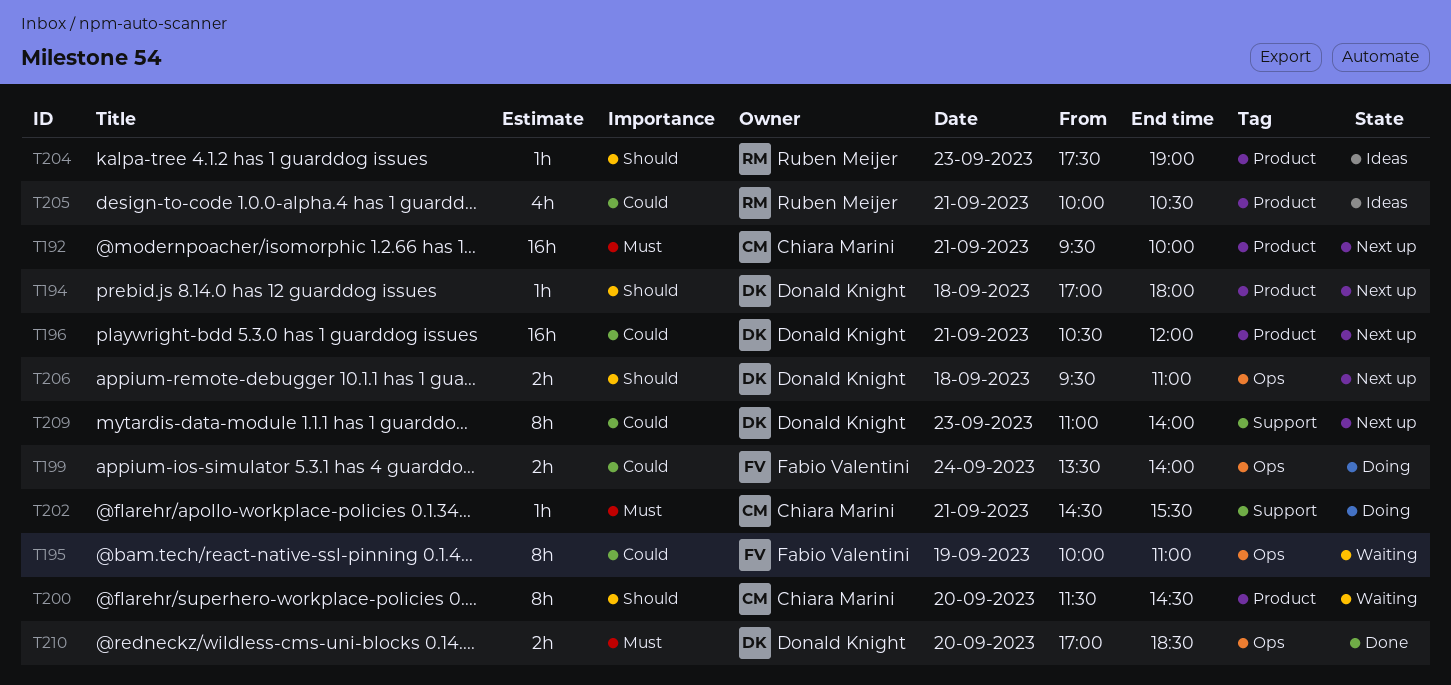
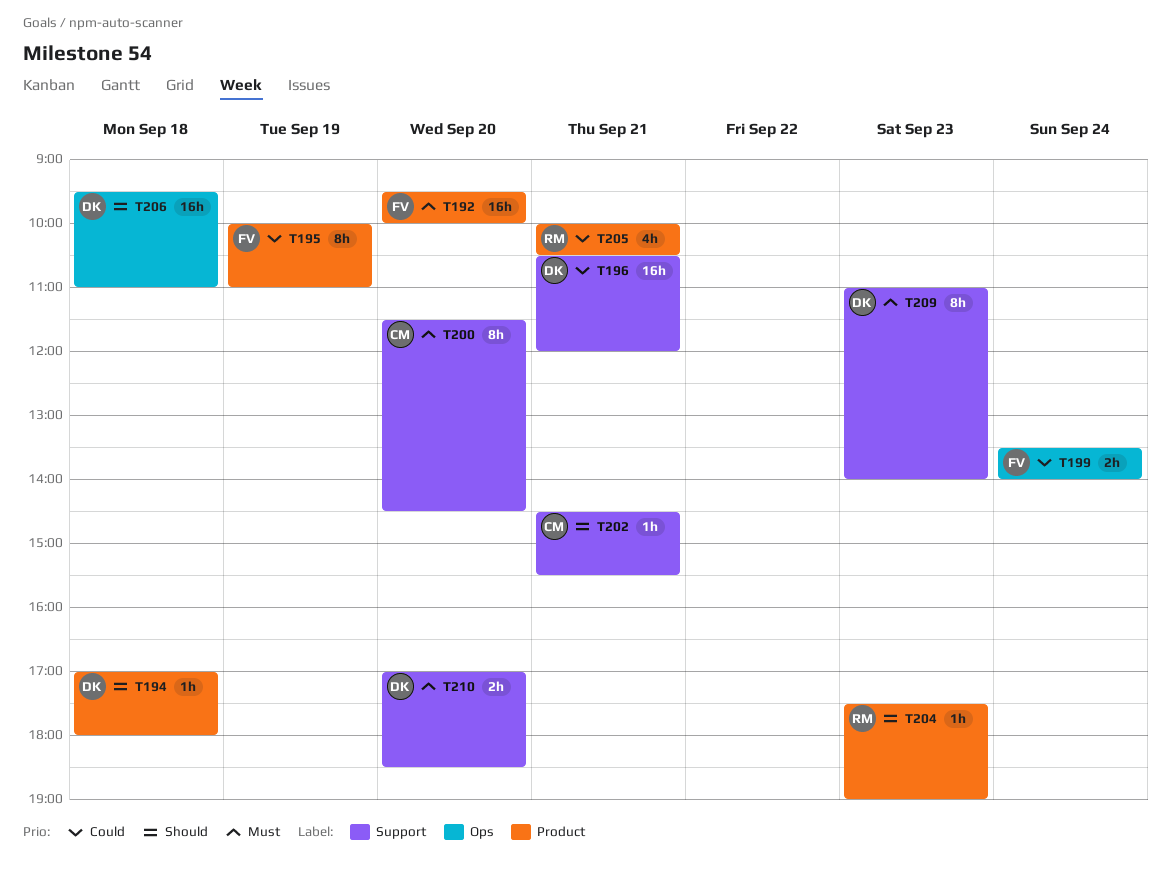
T192, owner: Chiara Marini -> Fabio Valentini
T192, day: Sep 21 -> Sep 20
T195, label: Ops -> Product
T196, label: Product -> Support
T200, priority: Should -> Must
T200, label: Product -> Support
T202, priority: Must -> Should
T206, estimate: 2h -> 16h
T209, priority: Could -> Must
T210, label: Ops -> Support

